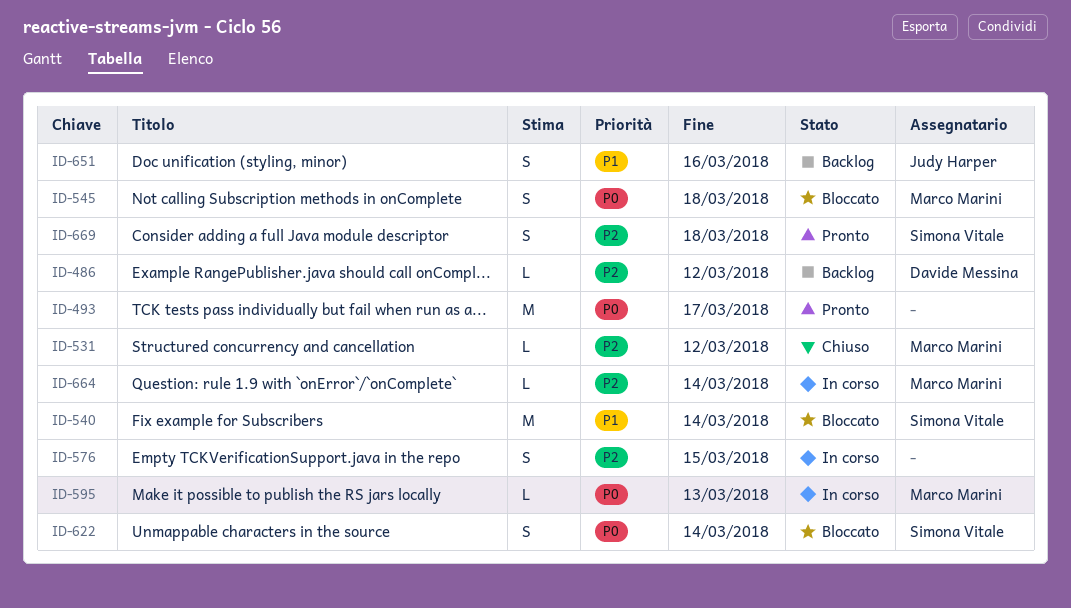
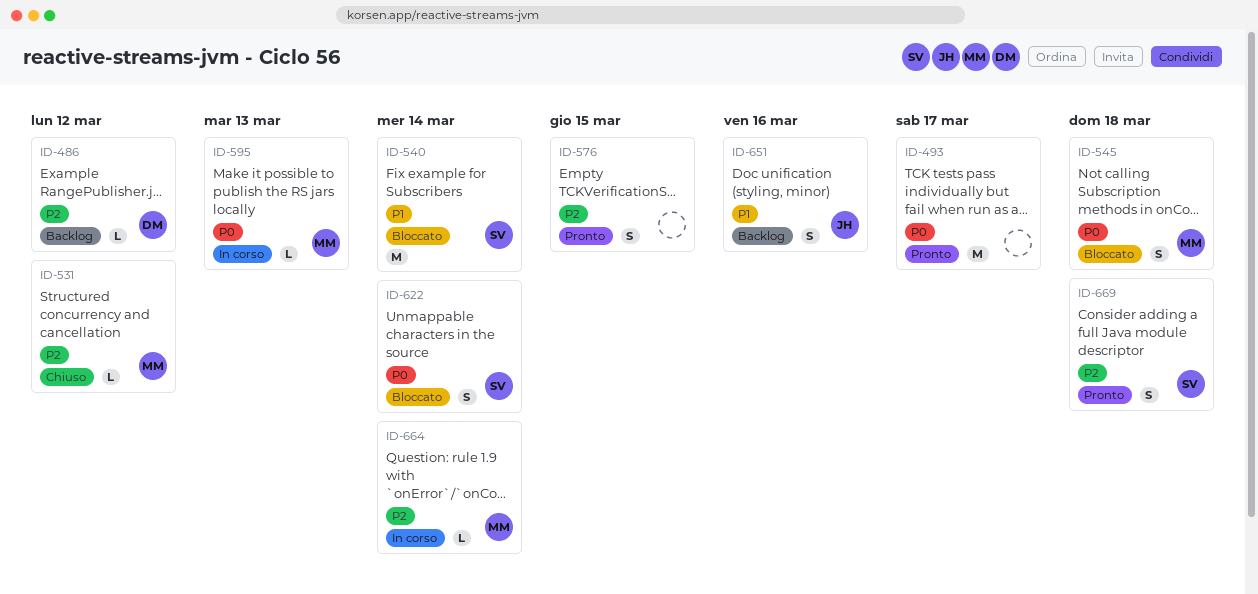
ID-576, status: In corso -> Pronto

